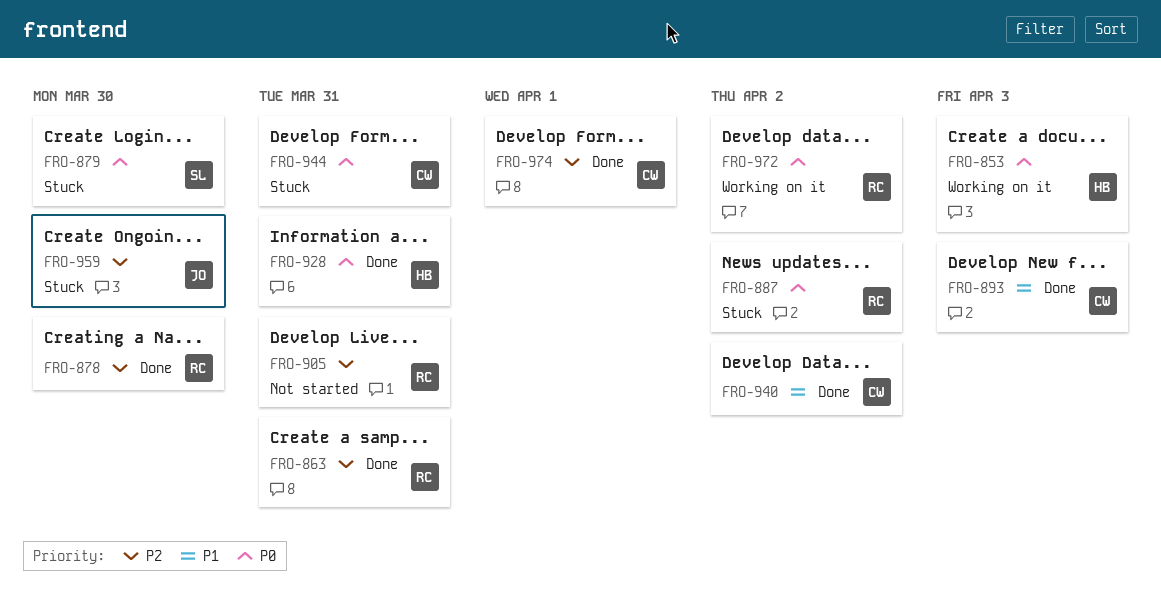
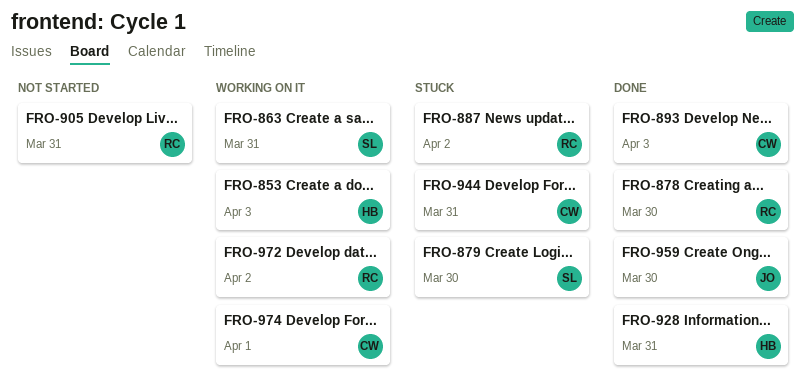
FRO-863, status: Done -> Working on it
FRO-863, owner: RC -> SL
FRO-940: present -> none
FRO-959, status: Stuck -> Done
FRO-974, status: Done -> Working on it

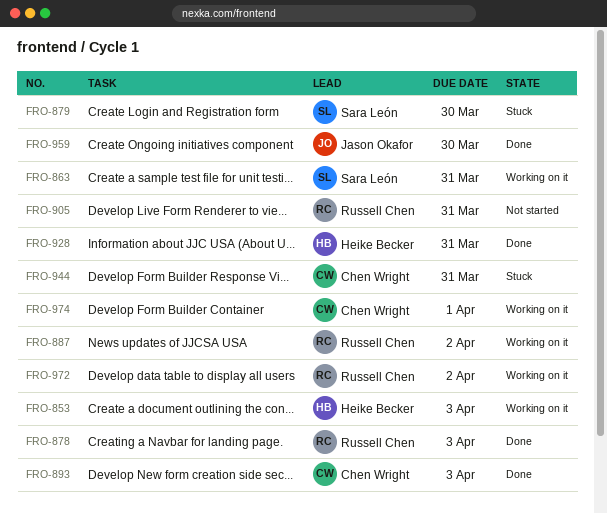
FRO-878, due: Mar 30 -> Apr 3
FRO-887, status: Stuck -> Working on it

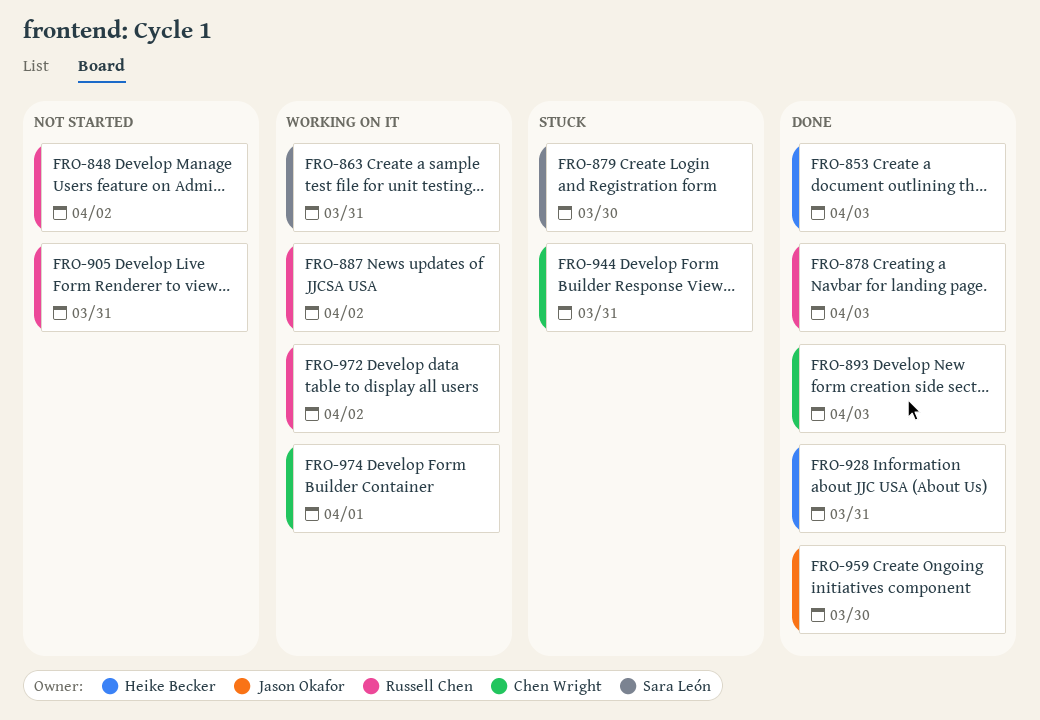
FRO-848: none -> present
FRO-853, status: Working on it -> Done

